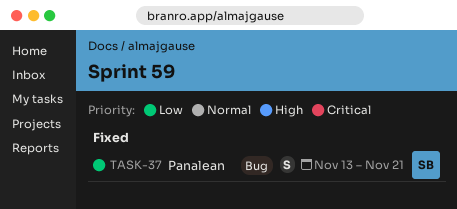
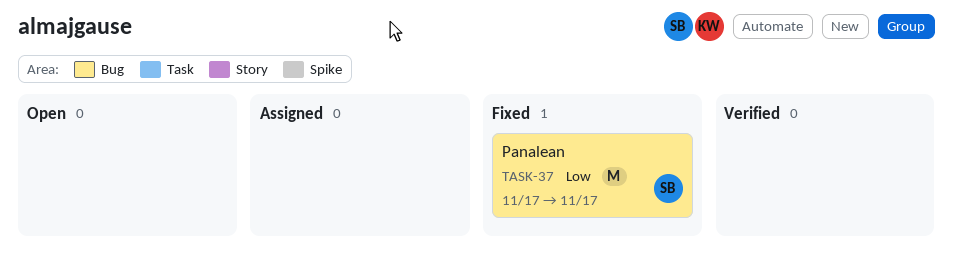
TASK-37, estimate: S -> M
TASK-37, start: Nov 13 -> Nov 17
TASK-37, due: Nov 21 -> Nov 17

